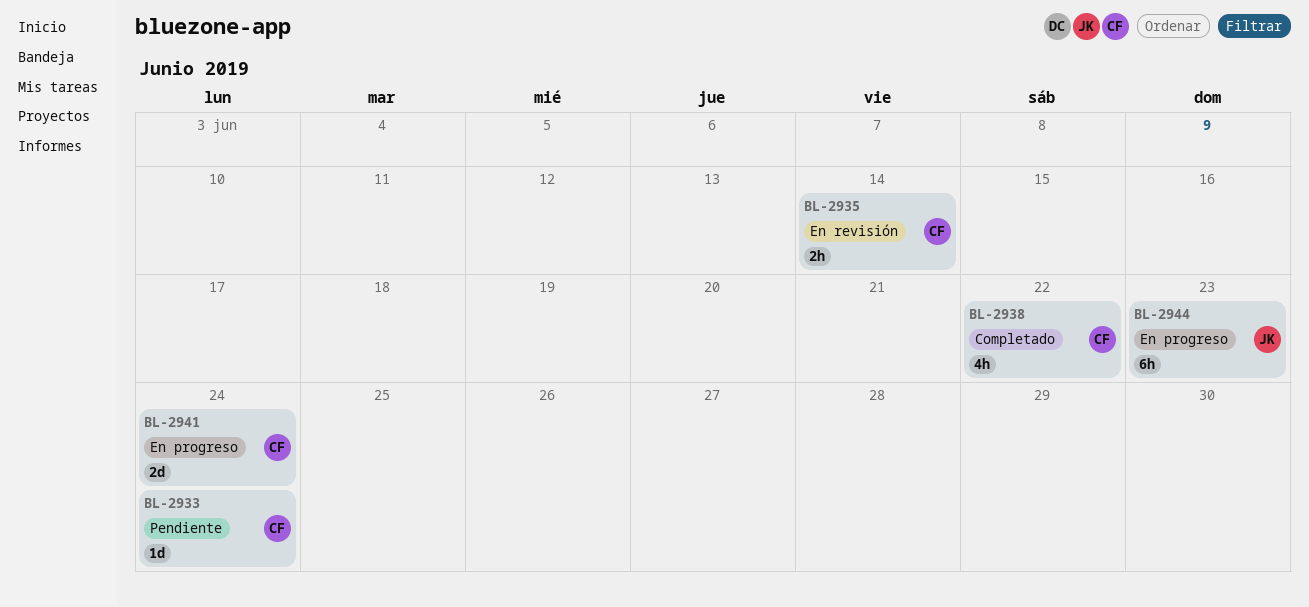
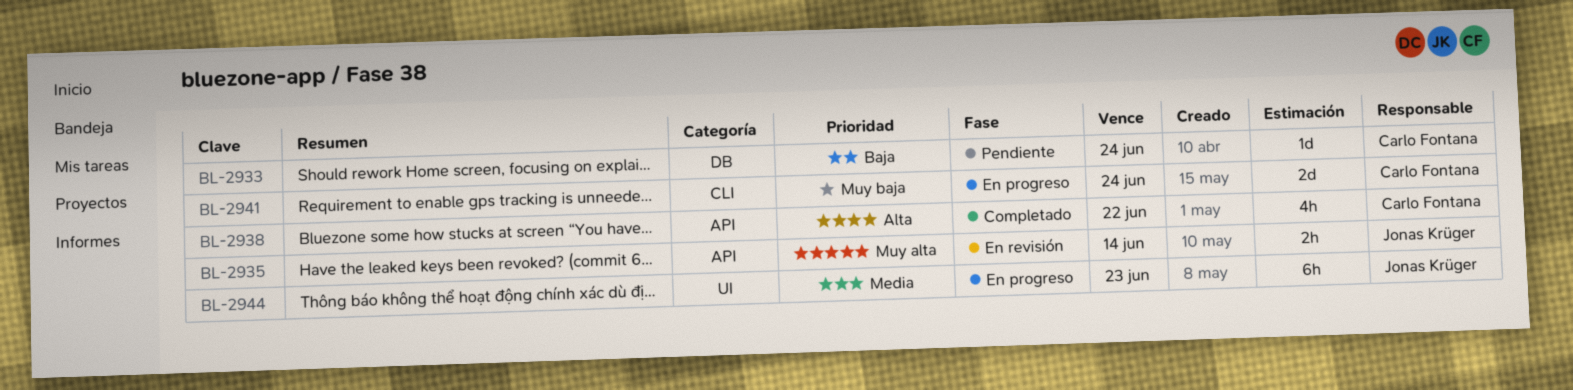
BL-2935, owner: Carlo Fontana -> Jonas Krüger

